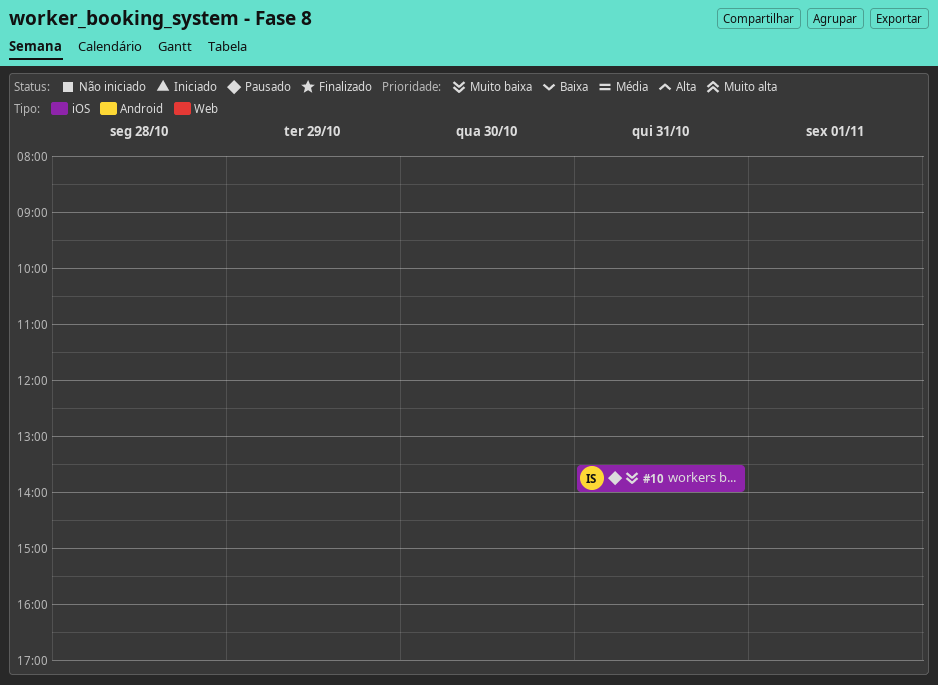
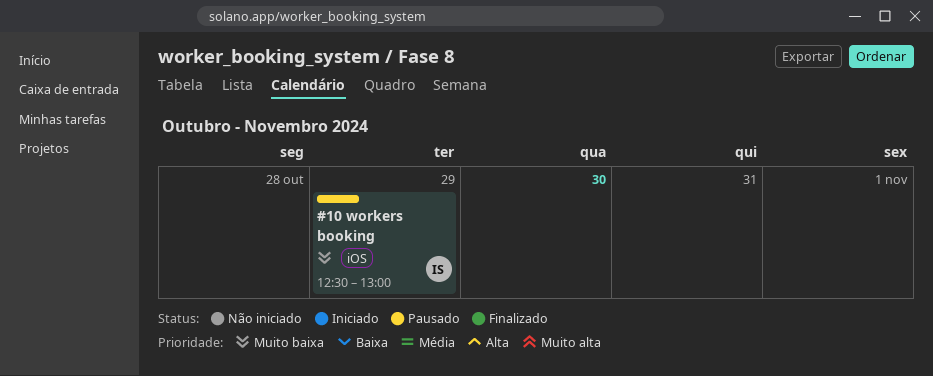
#10, day: Oct 31 -> Oct 29
#10, begins: 13:30 -> 12:30
#10, ends: 14:00 -> 13:00

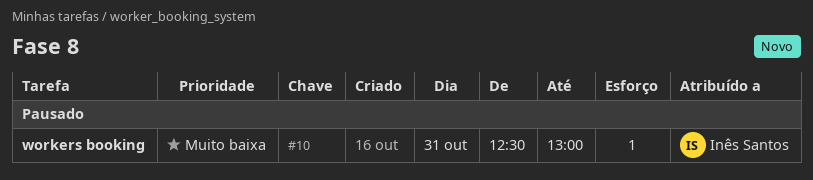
#10, day: Oct 29 -> Oct 31

